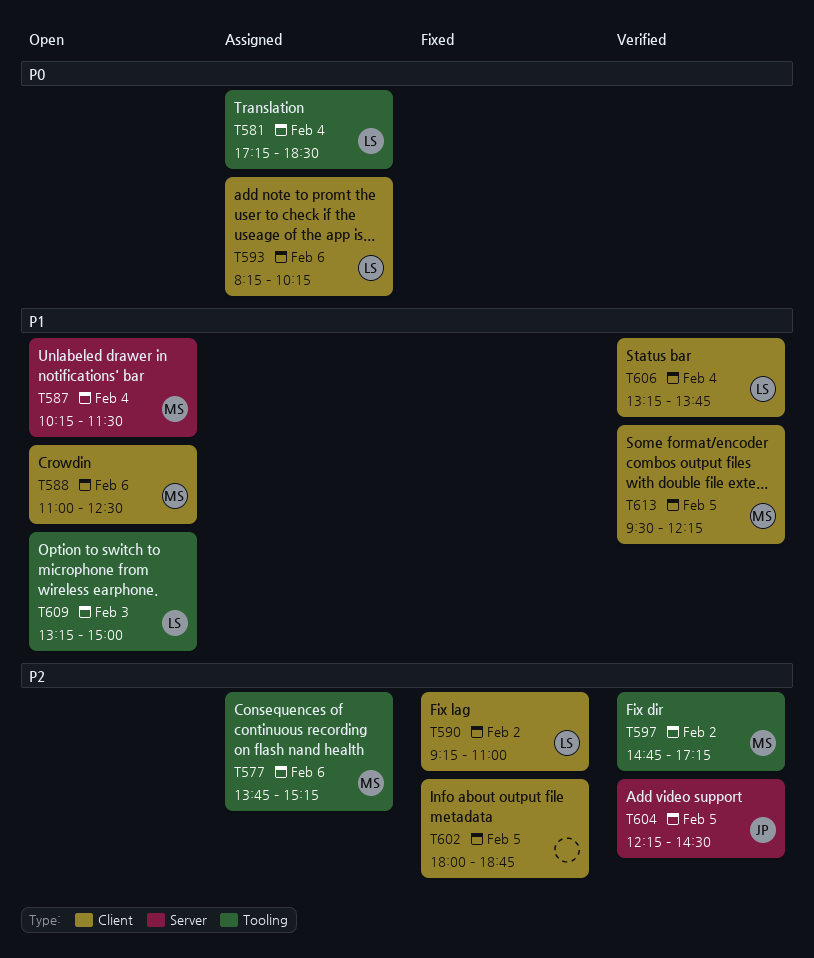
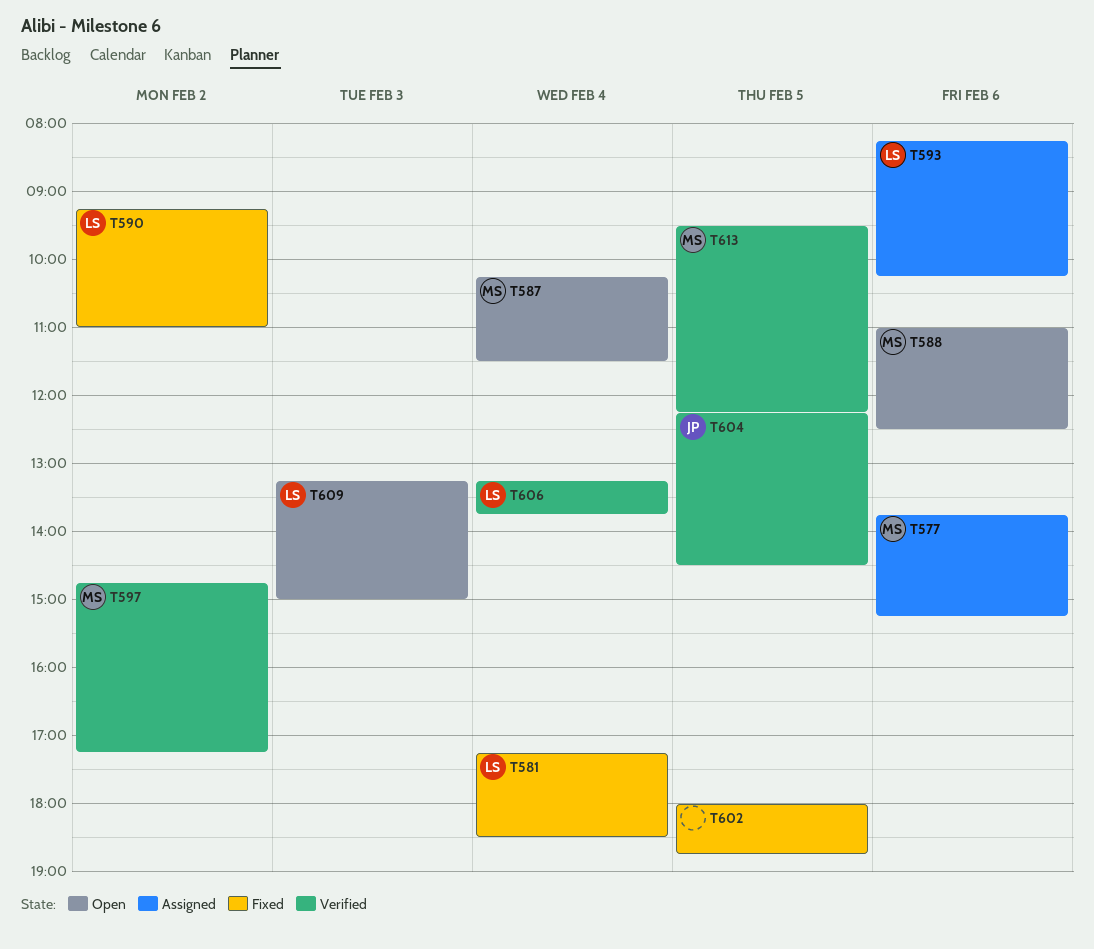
T581, status: Assigned -> Fixed

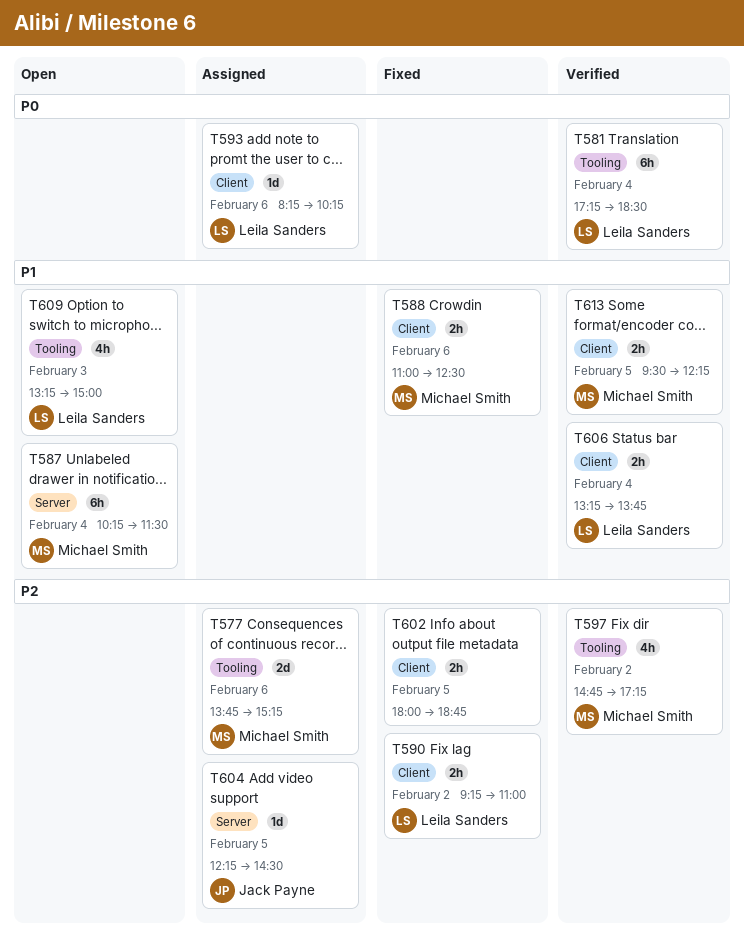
T581, status: Fixed -> Verified
T588, status: Open -> Fixed
T604, status: Verified -> Assigned

